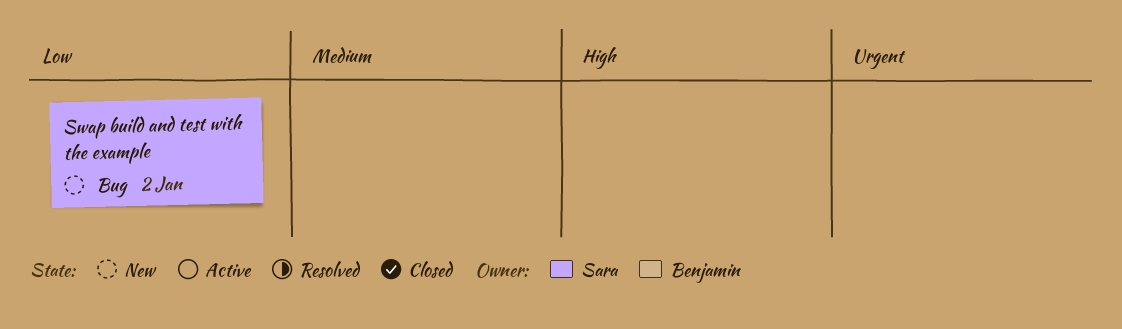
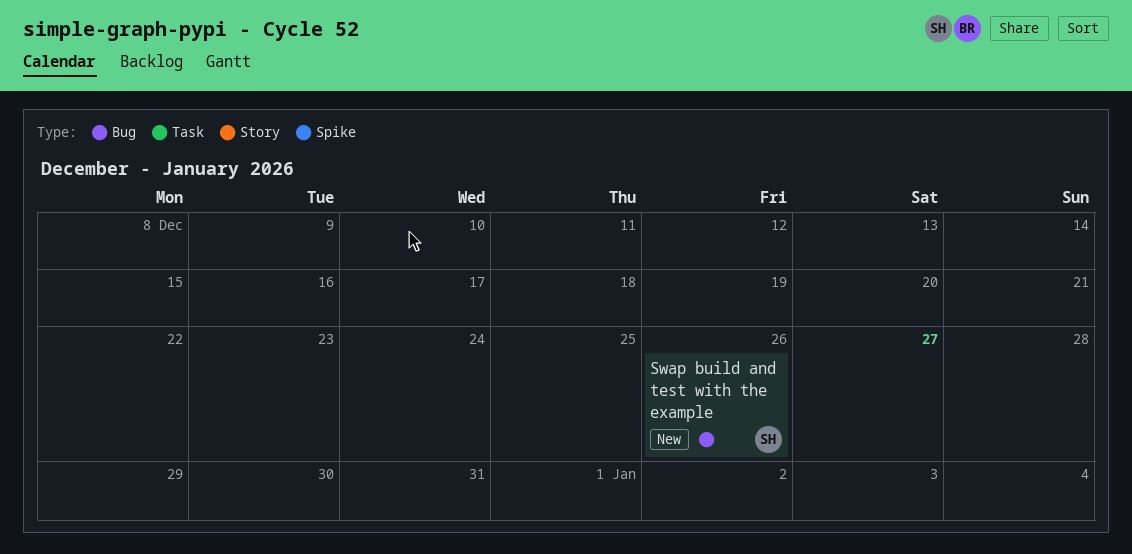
Swap build and test with the example, due: Jan 2 -> Dec 26

